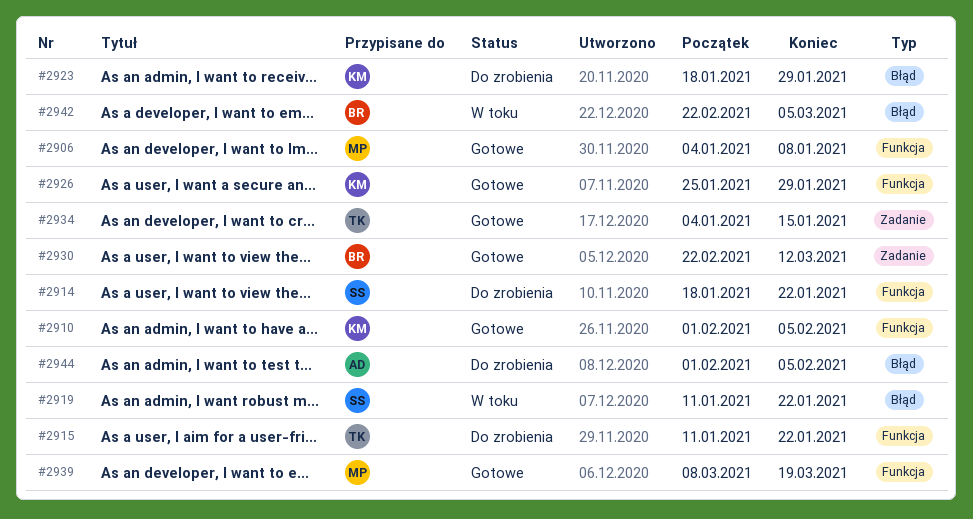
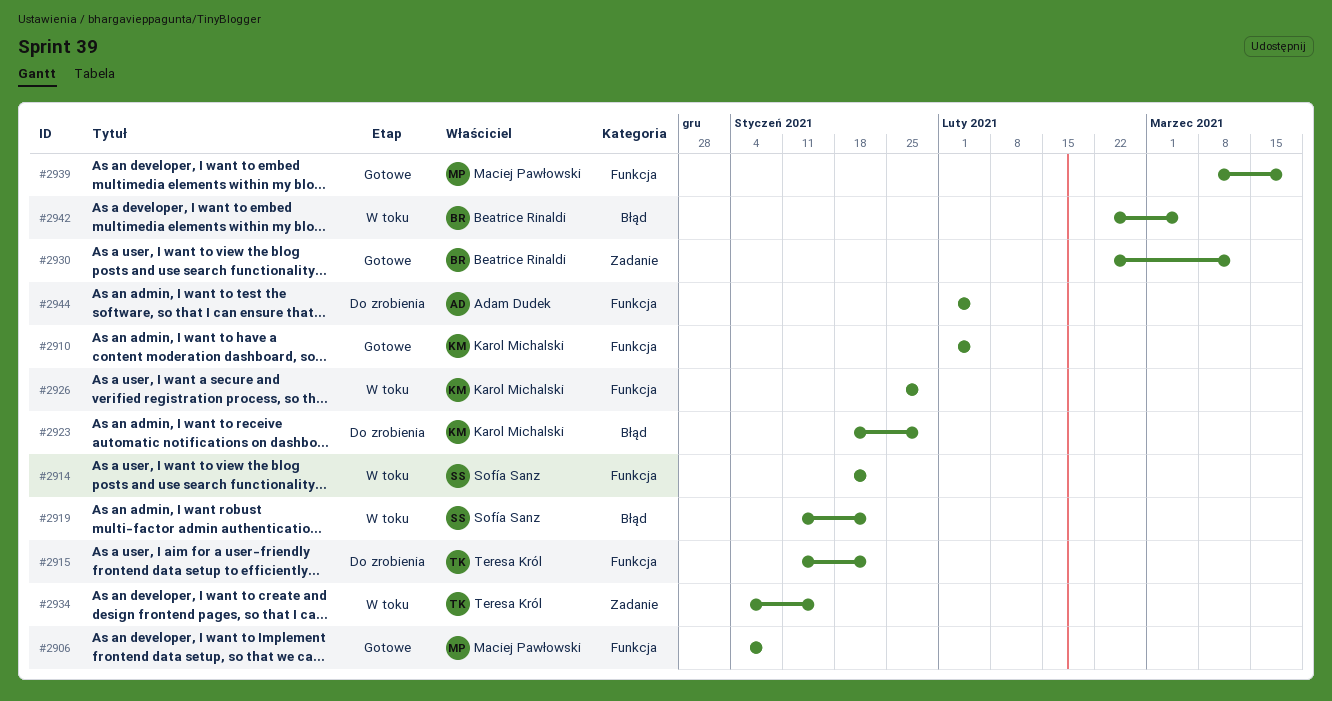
#2914, status: Do zrobienia -> W toku
#2926, status: Gotowe -> W toku
#2934, status: Gotowe -> W toku
#2944, label: Błąd -> Funkcja

